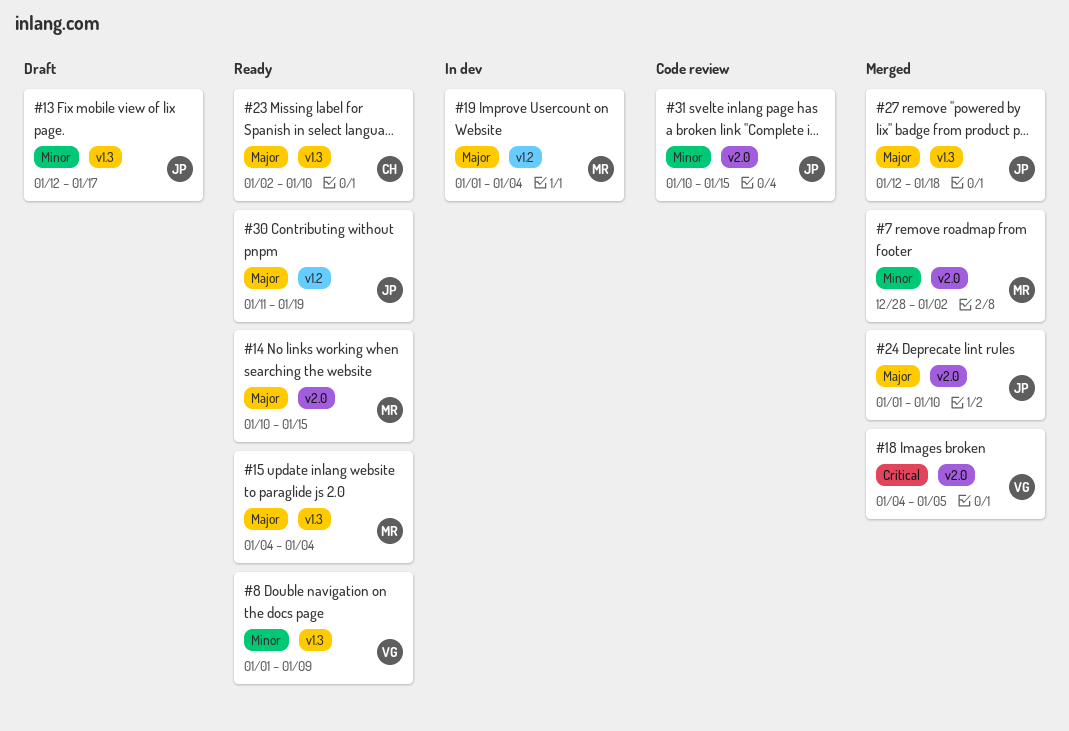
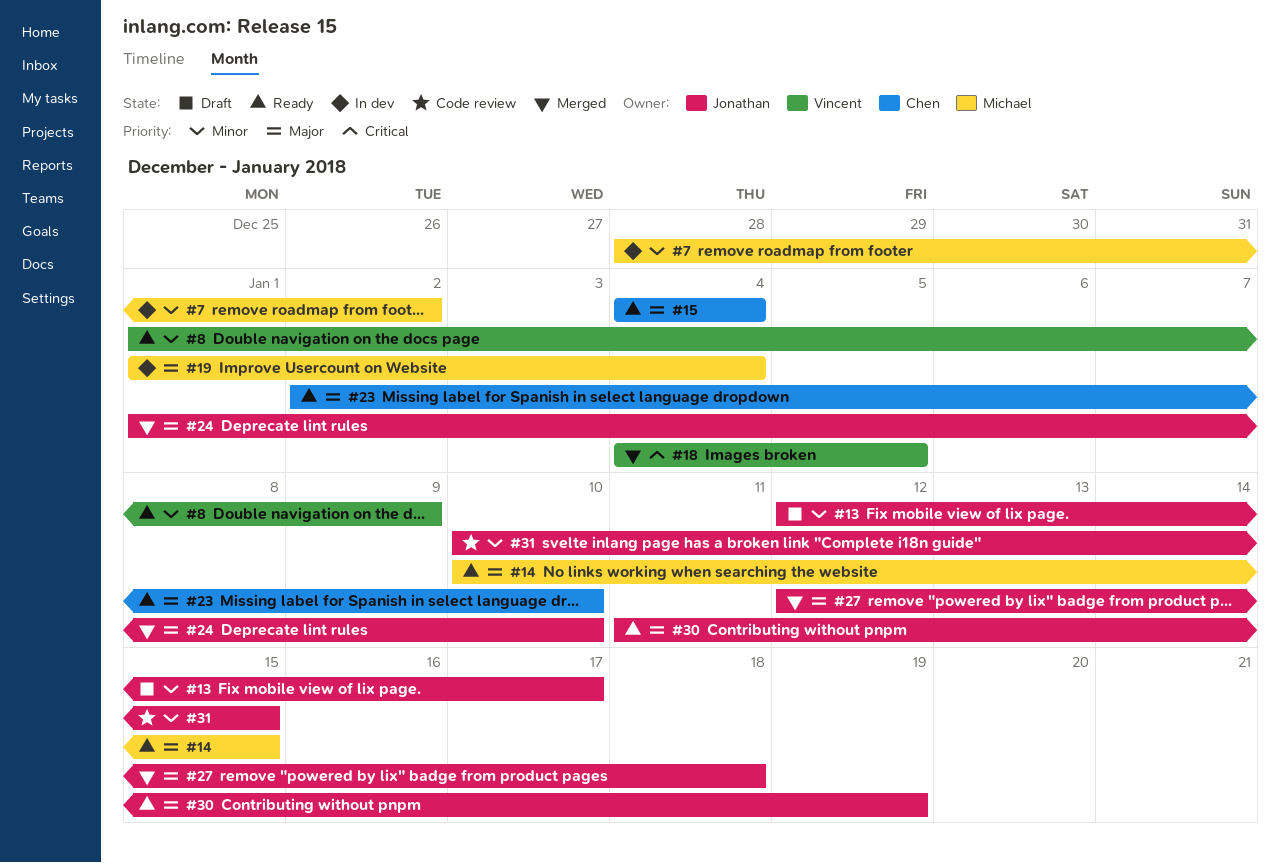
#7, status: Merged -> In dev
#15, owner: Michael -> Chen

